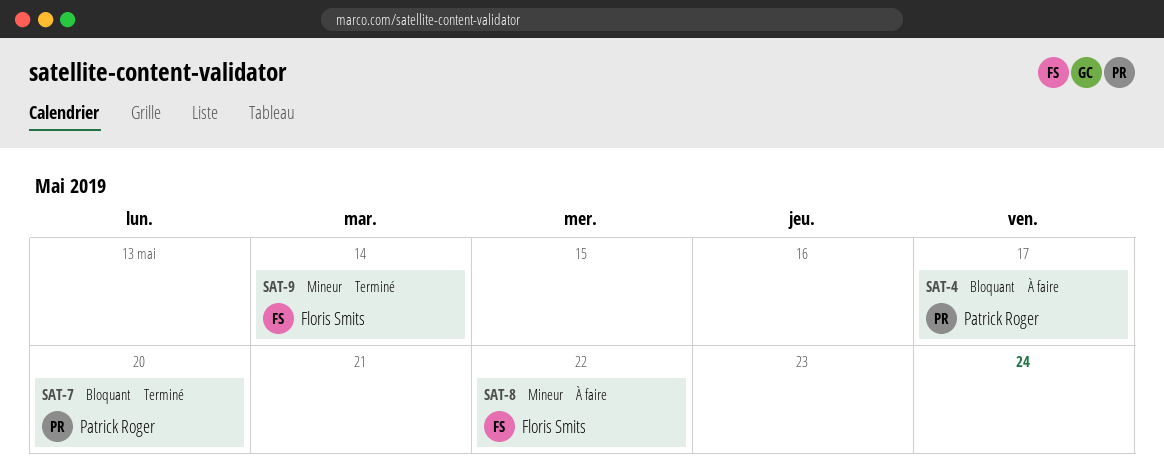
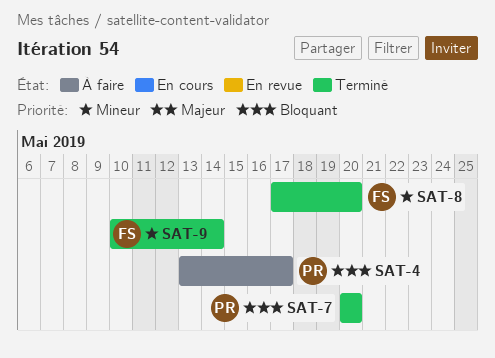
SAT-8, status: À faire -> Terminé
SAT-8, due: May 22 -> May 20

